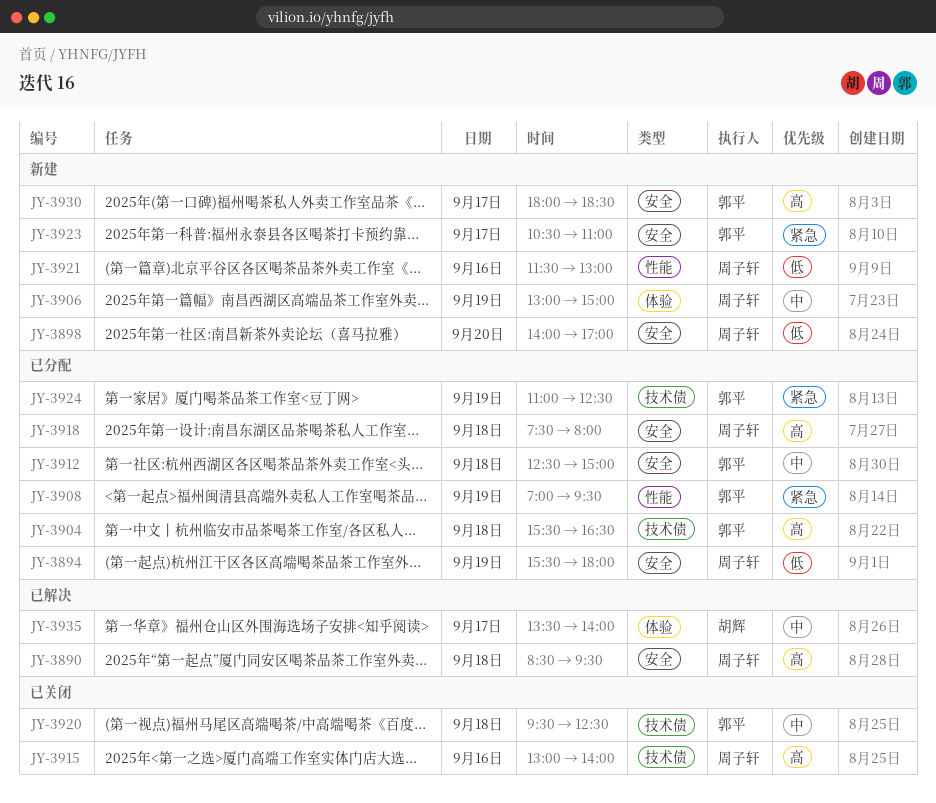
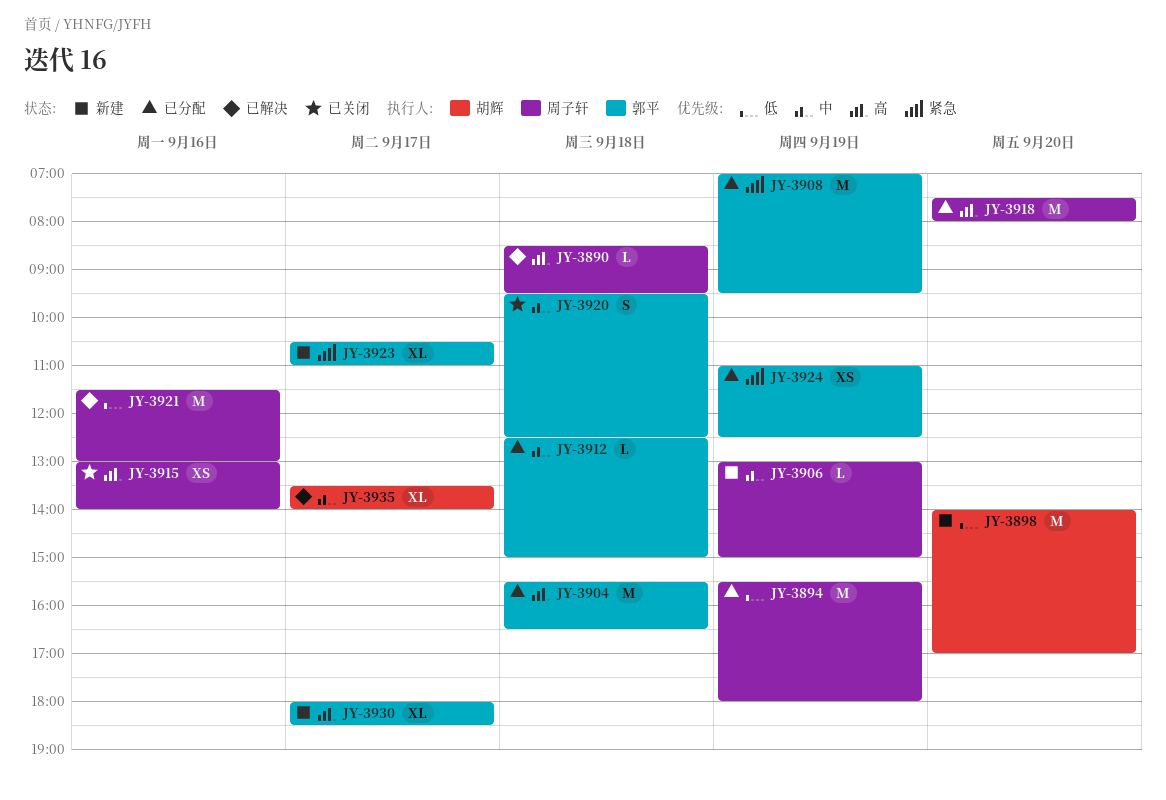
JY-3898, owner: 周子轩 -> 胡辉
JY-3918, day: Sep 18 -> Sep 20
JY-3921, status: 新建 -> 已解决

